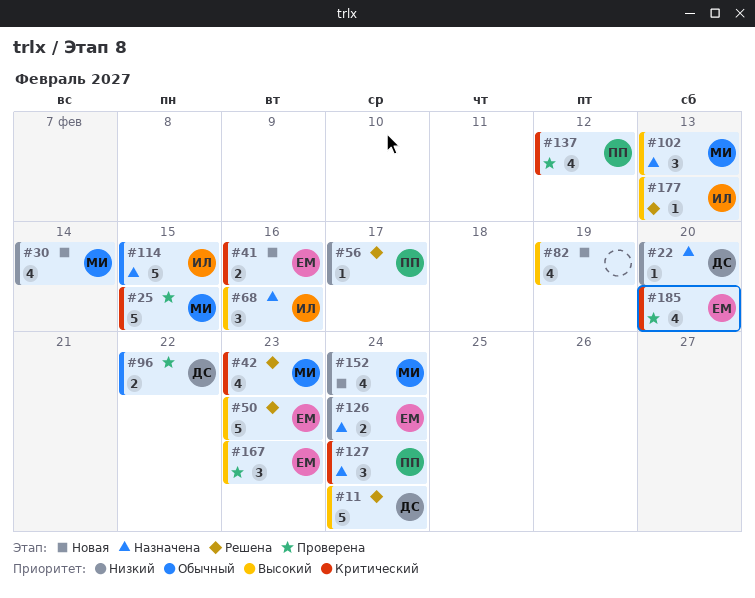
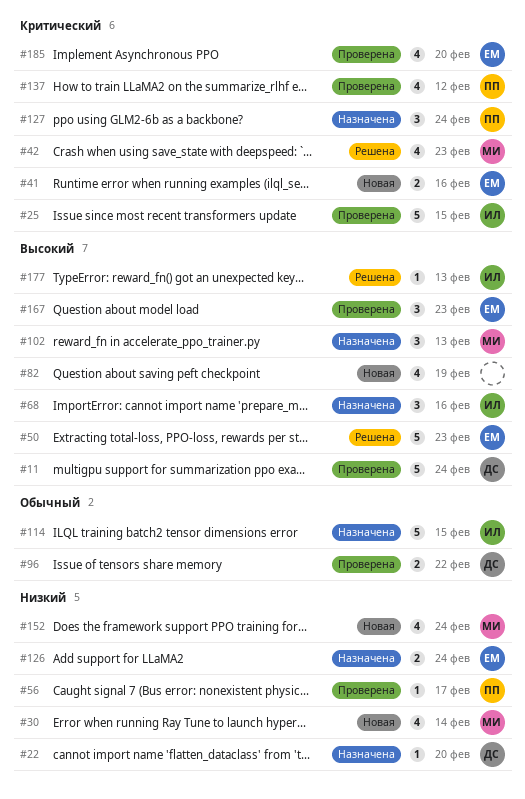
#11, status: Решена -> Проверена
#25, owner: МИ -> ИЛ
#56, status: Решена -> Проверена

